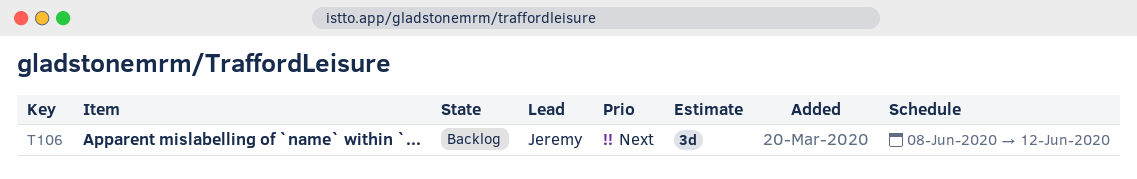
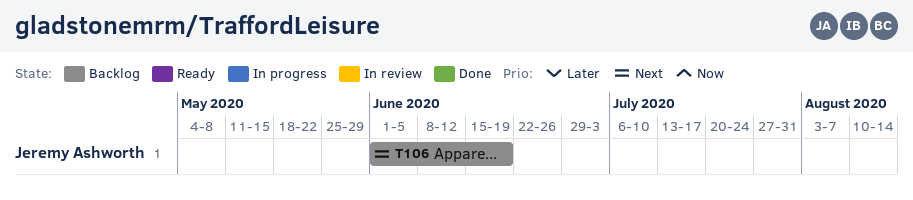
T106, start: Jun 8 -> Jun 1
T106, due: Jun 12 -> Jun 19

